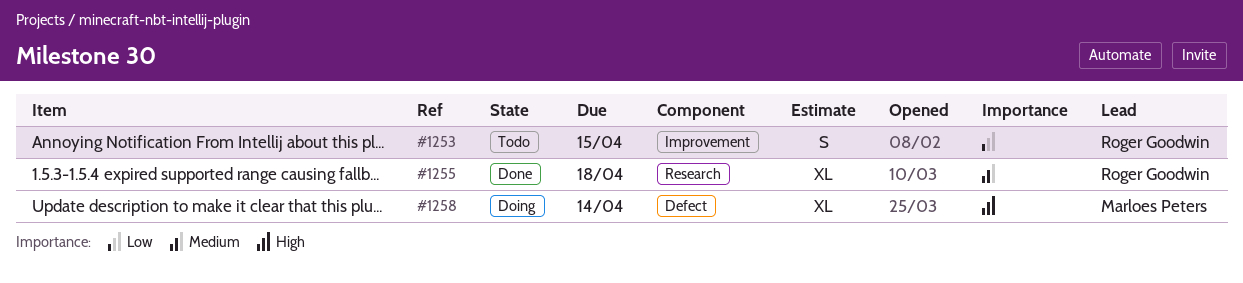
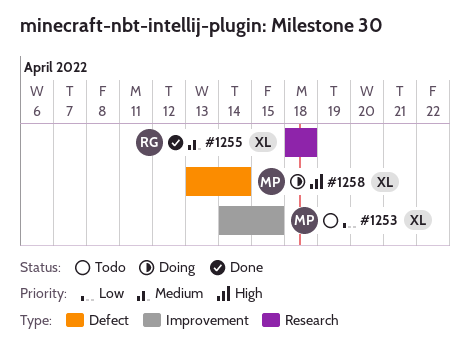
#1253, owner: Roger Goodwin -> Marloes Peters
#1253, estimate: S -> XL

